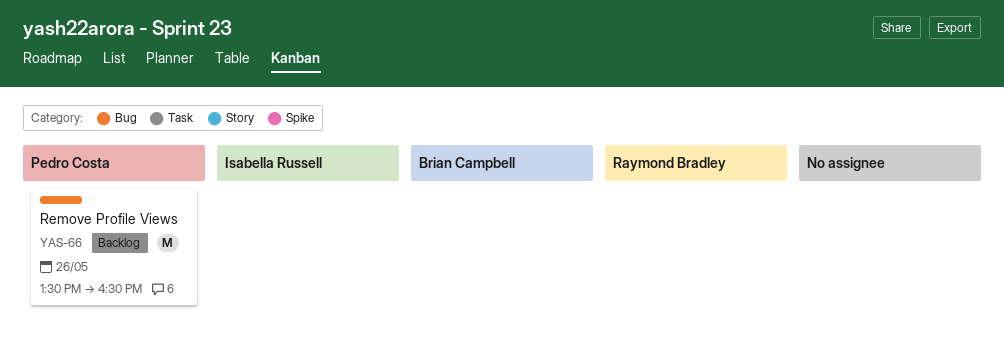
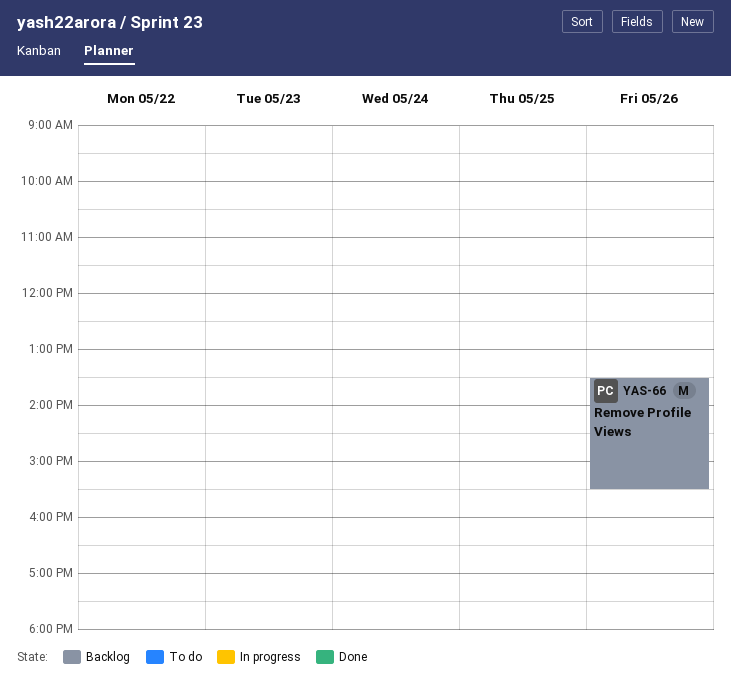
YAS-66, ends: 16:30 -> 15:30

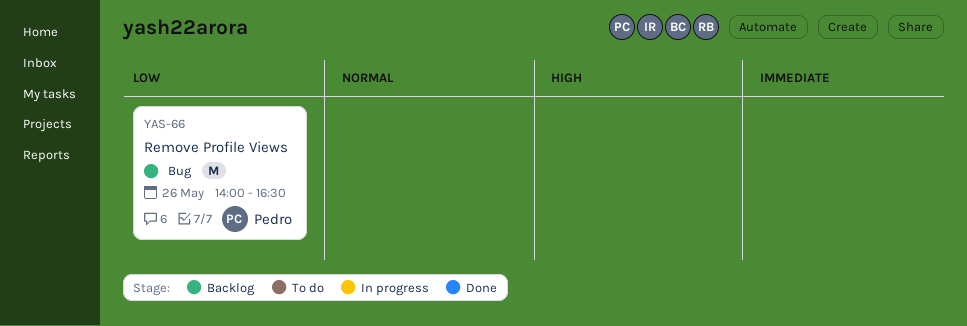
YAS-66, begins: 13:30 -> 14:00
YAS-66, ends: 15:30 -> 16:30

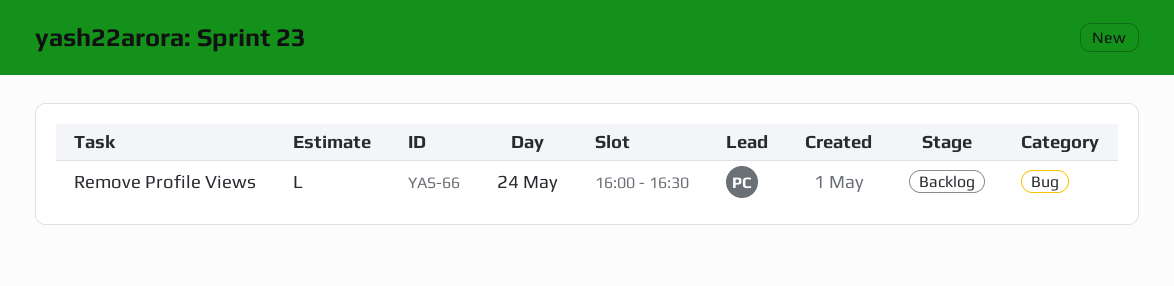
YAS-66, estimate: M -> L
YAS-66, day: May 26 -> May 24
YAS-66, begins: 14:00 -> 16:00

